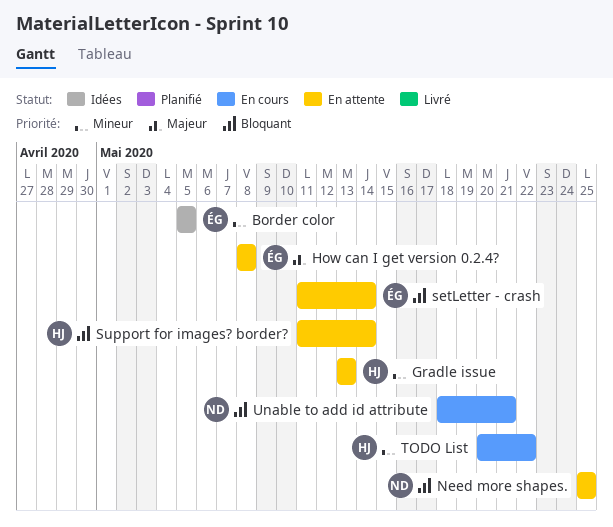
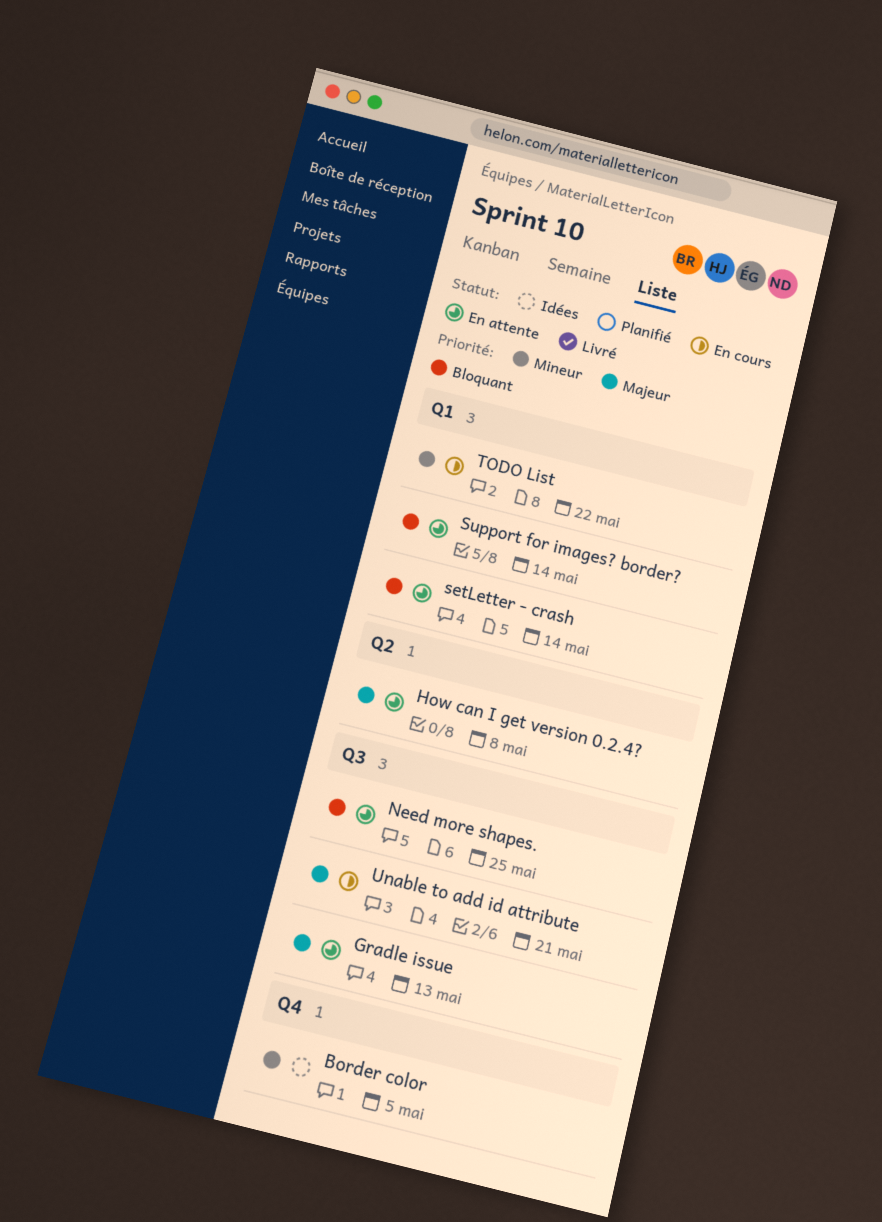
Gradle issue, priority: Mineur -> Majeur
Unable to add id attribute, priority: Bloquant -> Majeur

